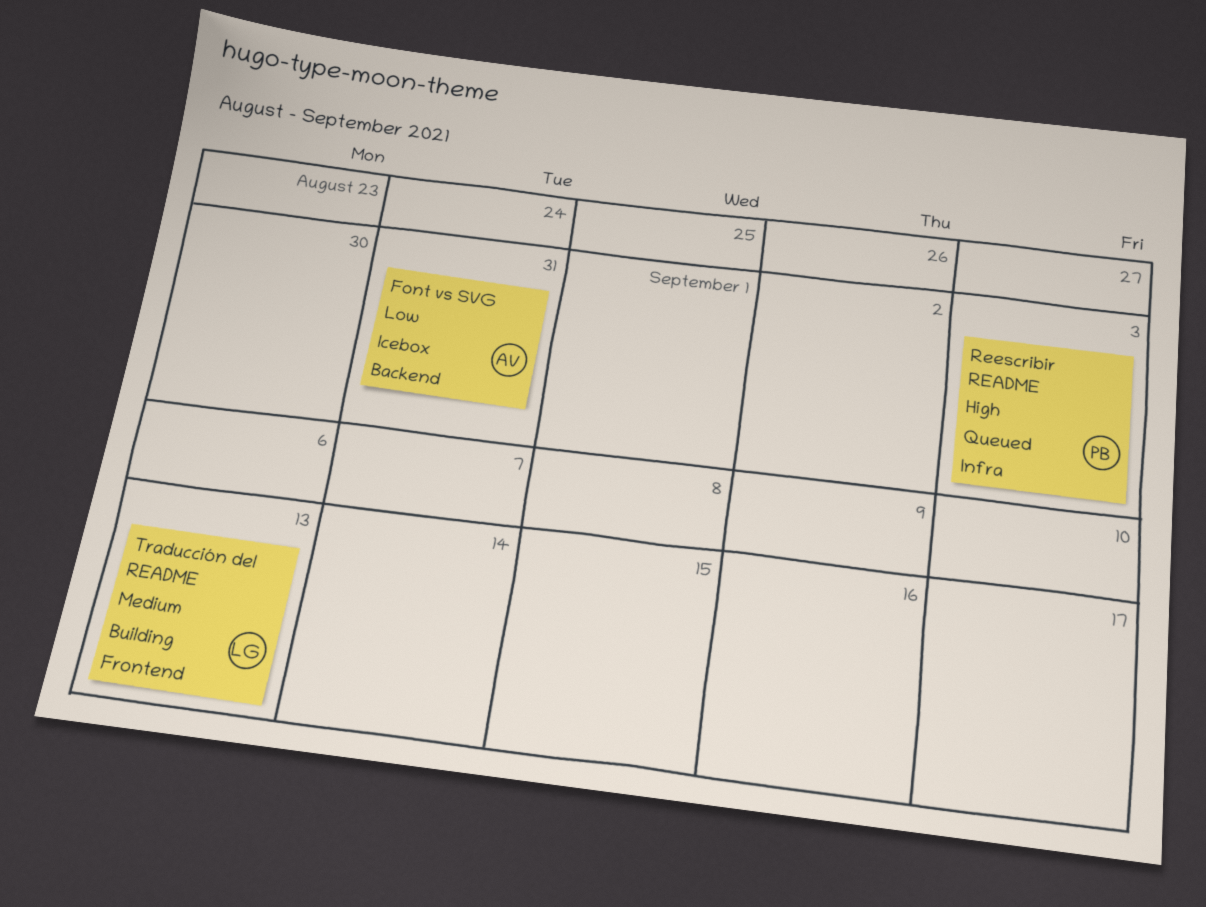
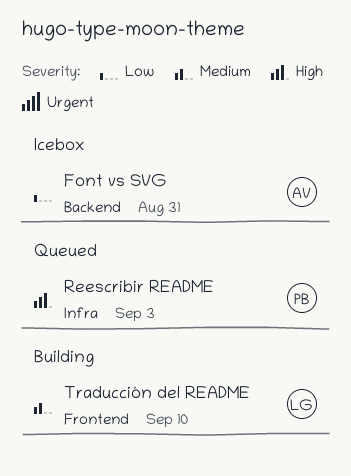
Traducción del README, due: Sep 13 -> Sep 10

